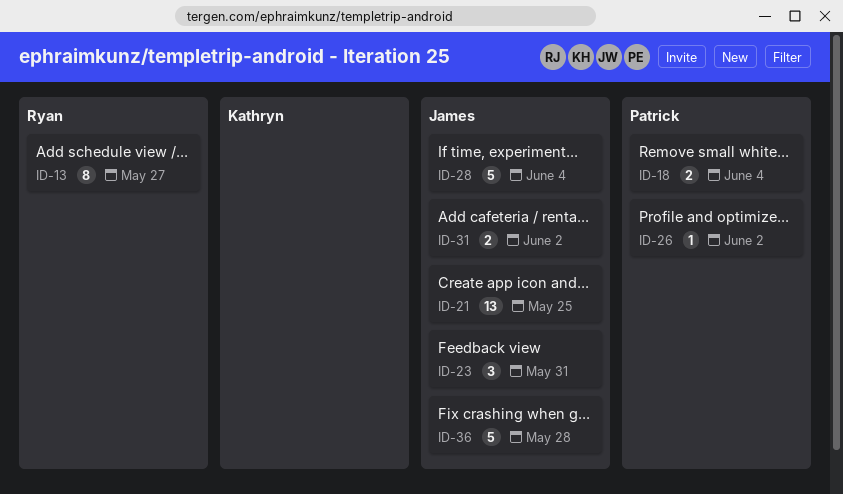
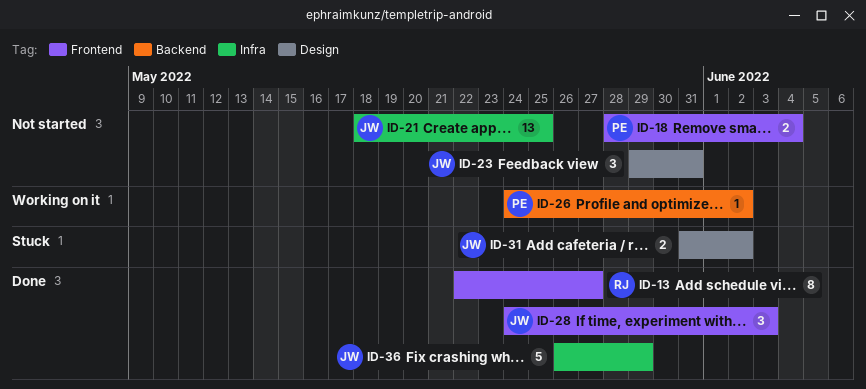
ID-28, estimate: 5 -> 3
ID-28, due: Jun 4 -> Jun 3
ID-36, due: May 28 -> May 29

